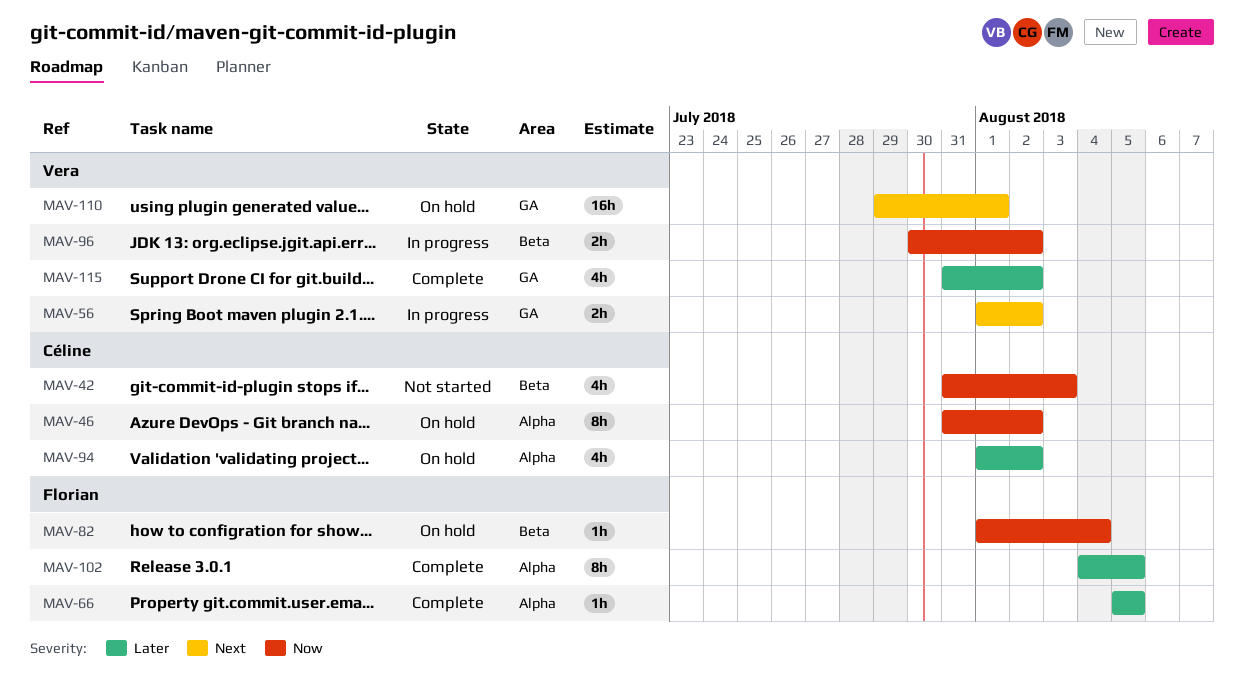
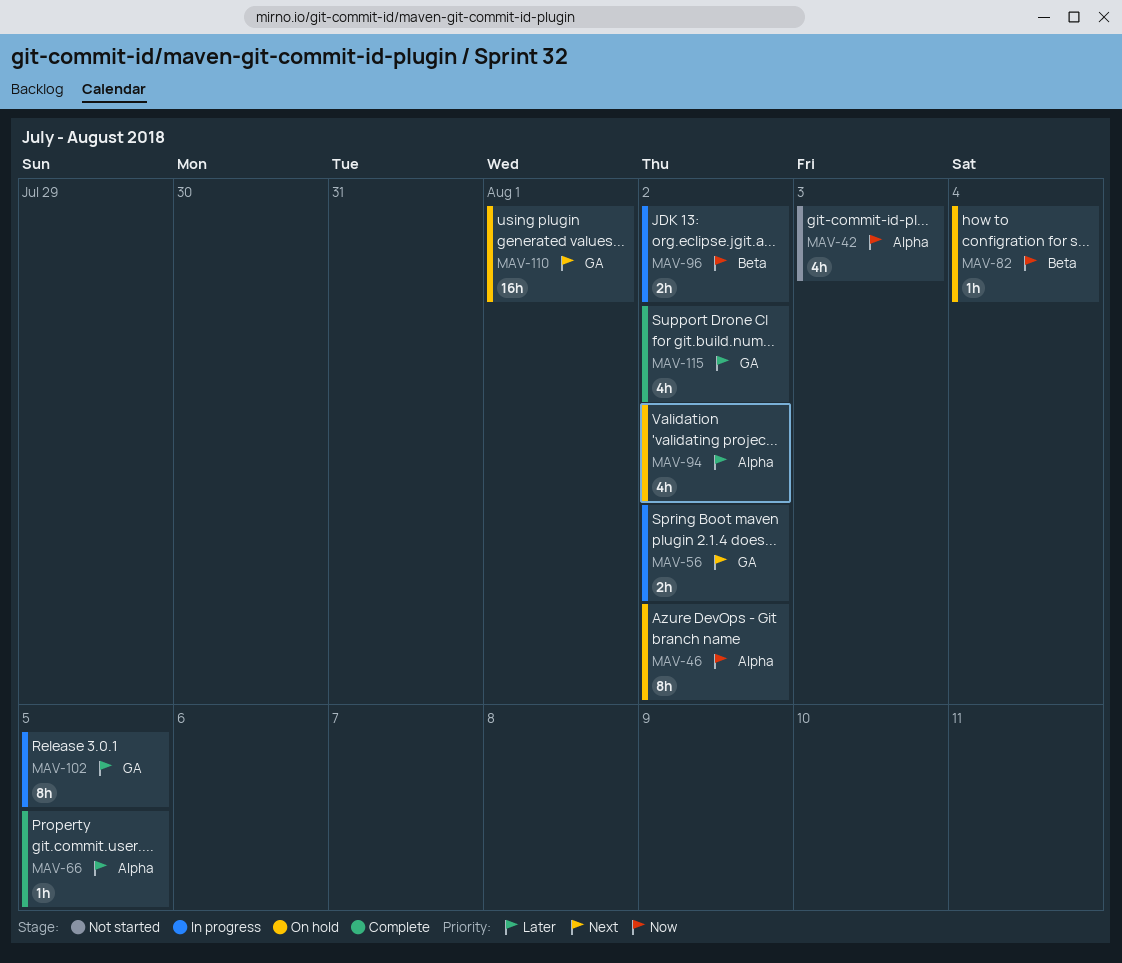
MAV-42, label: Beta -> Alpha
MAV-102, status: Complete -> In progress
MAV-102, label: Alpha -> GA

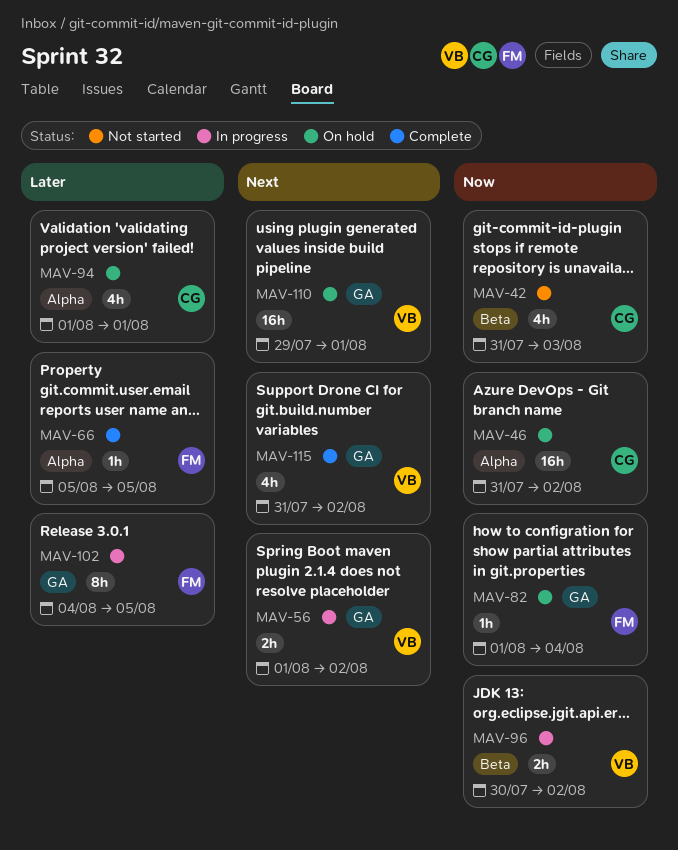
MAV-42, label: Alpha -> Beta
MAV-46, estimate: 8h -> 16h
MAV-82, label: Beta -> GA
MAV-94, due: Aug 2 -> Aug 1
MAV-115, priority: Later -> Next

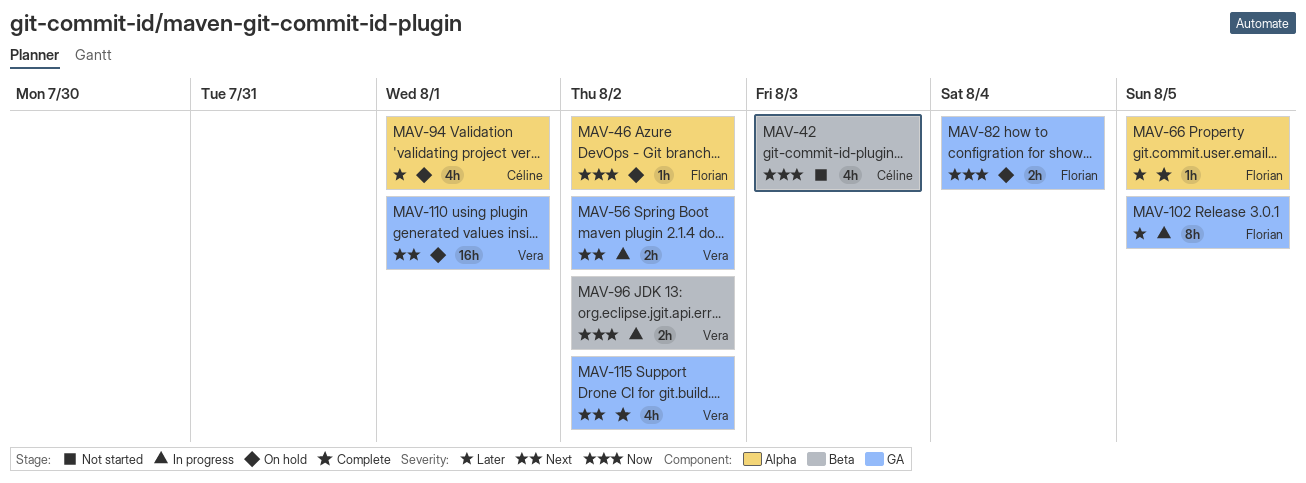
MAV-46, owner: Céline -> Florian
MAV-46, estimate: 16h -> 1h
MAV-82, estimate: 1h -> 2h

